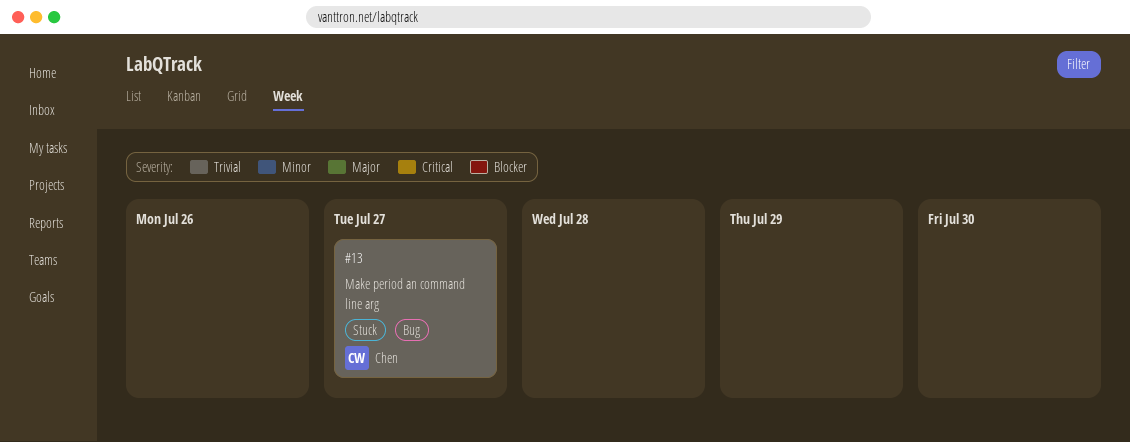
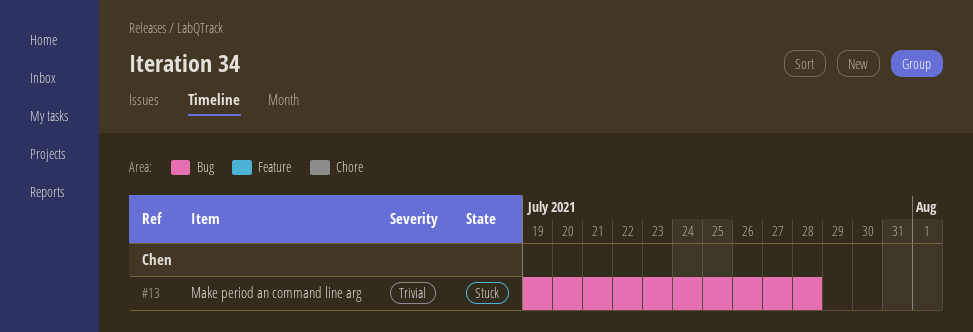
#13, due: Jul 27 -> Jul 28

